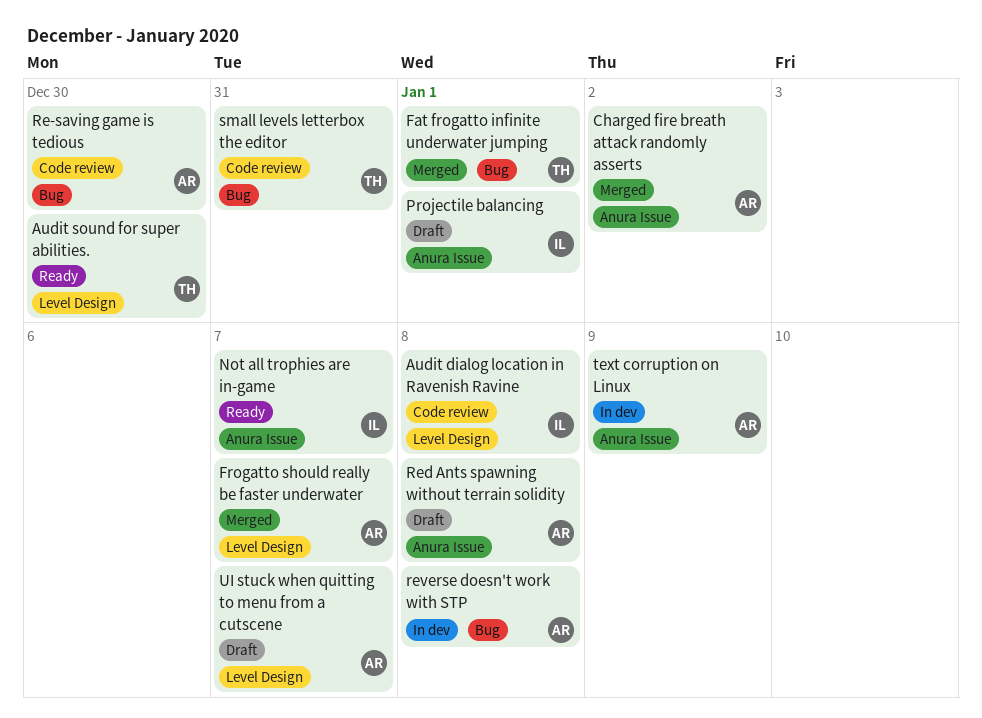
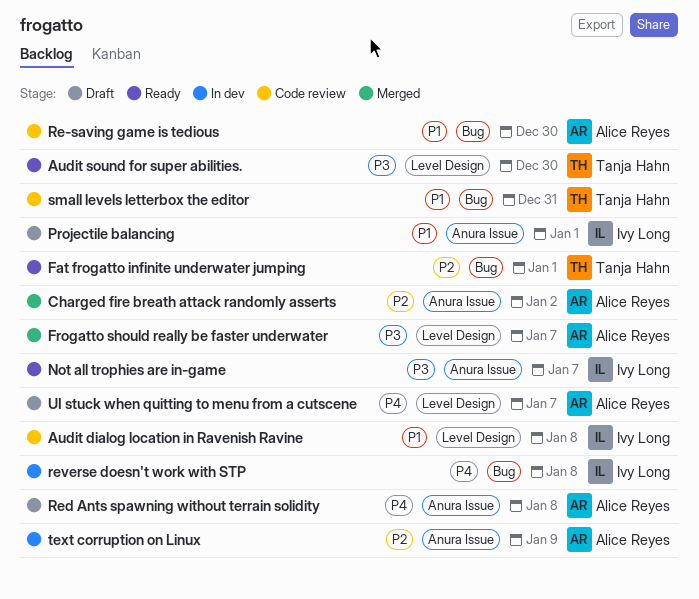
Fat frogatto infinite underwater jumping, status: Merged -> Ready
reverse doesn't work with STP, owner: Alice Reyes -> Ivy Long

